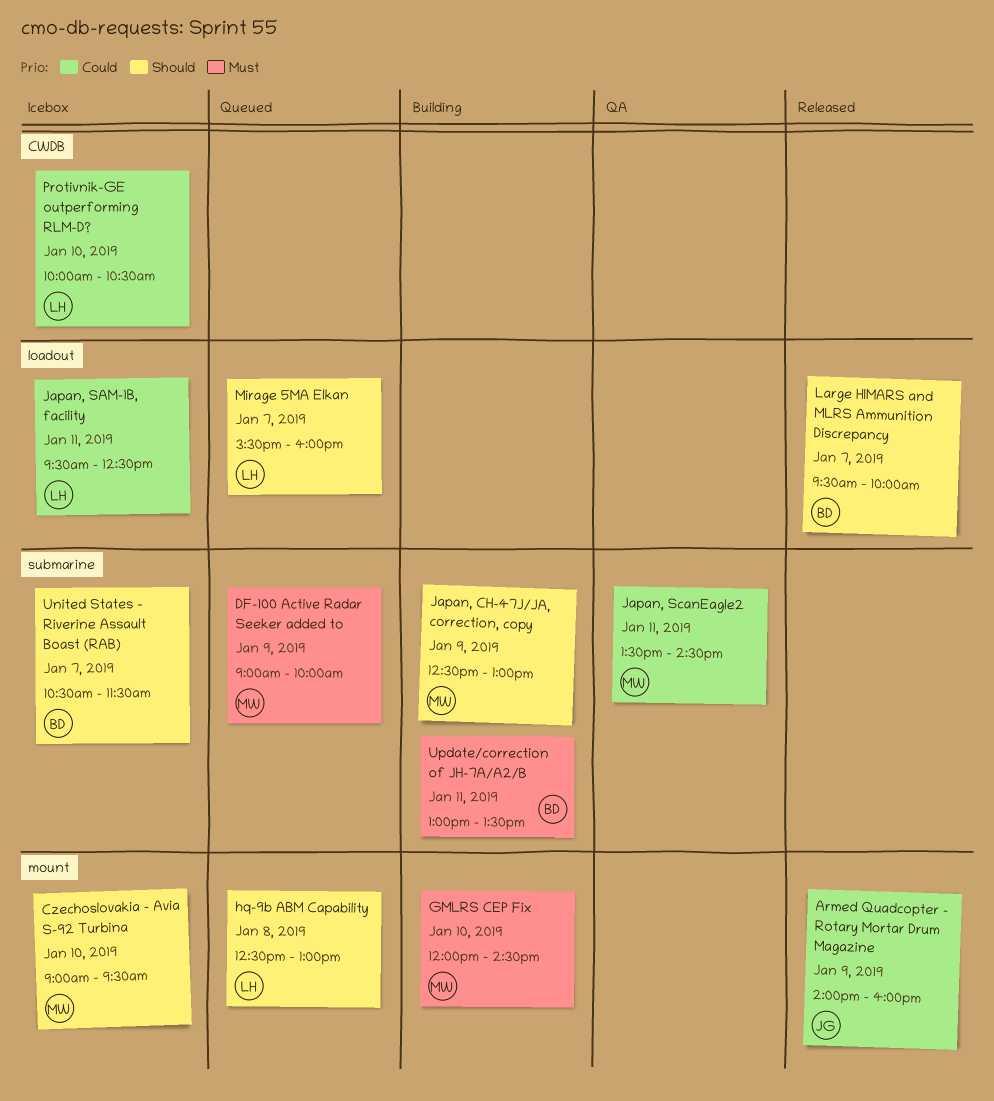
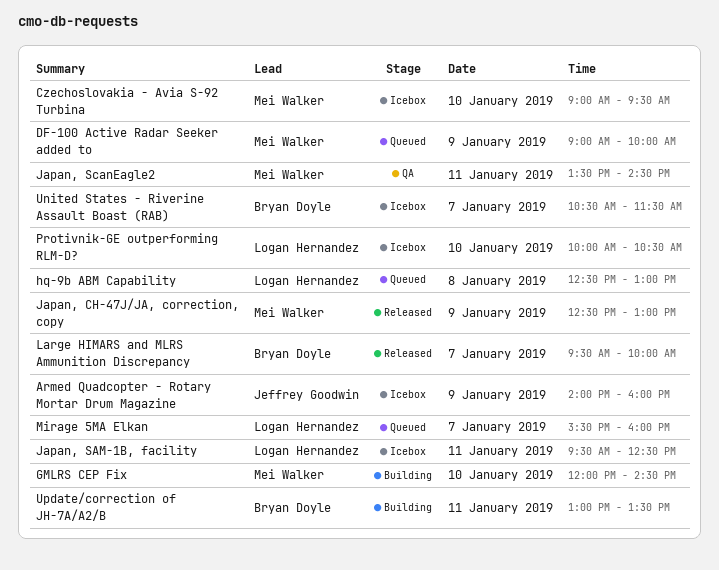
Armed Quadcopter - Rotary Mortar Drum Magazine, status: Released -> Icebox
Japan, CH-47J/JA, correction, copy, status: Building -> Released

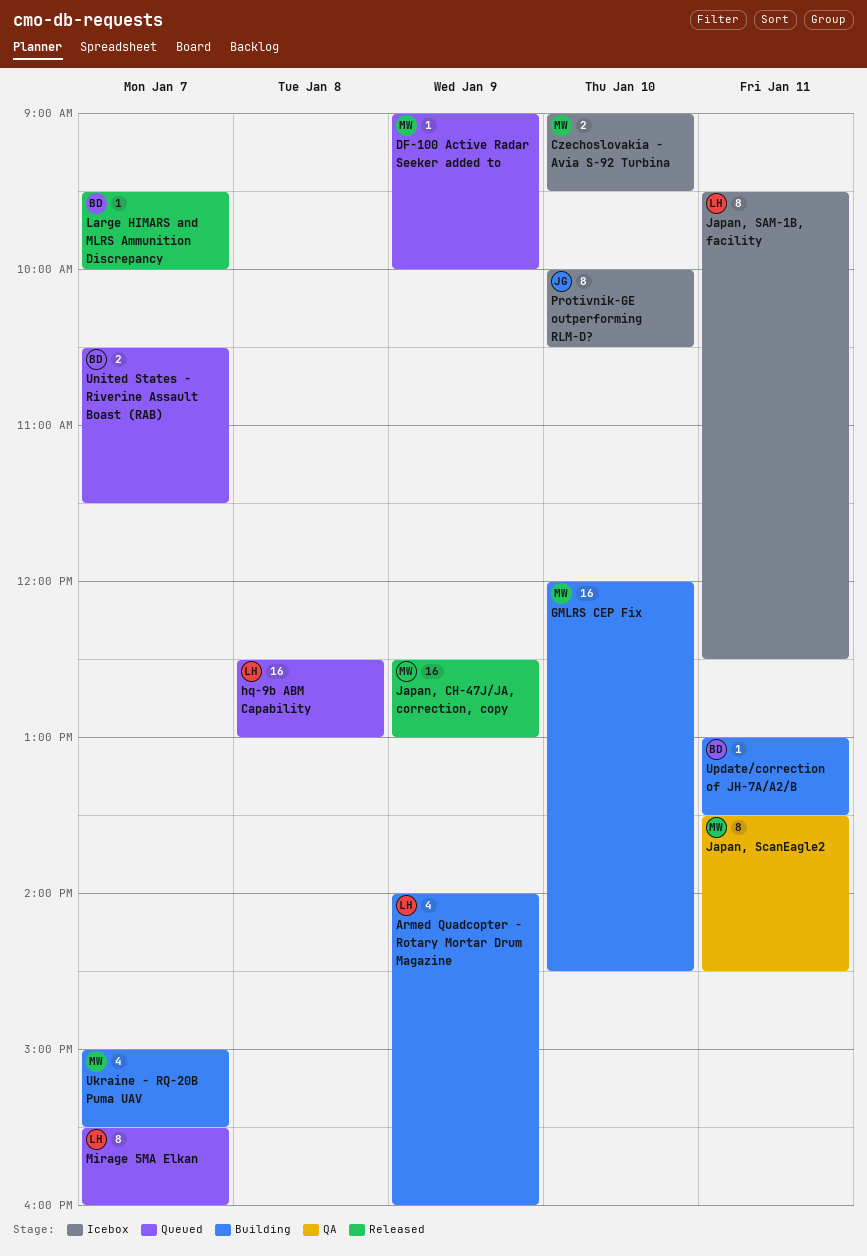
Armed Quadcopter - Rotary Mortar Drum Magazine, status: Icebox -> Building
Armed Quadcopter - Rotary Mortar Drum Magazine, owner: Jeffrey Goodwin -> Logan Hernandez
Protivnik-GE outperforming RLM-D?, owner: Logan Hernandez -> Jeffrey Goodwin
Ukraine - RQ-20B Puma UAV: none -> present
United States - Riverine Assault Boast (RAB), status: Icebox -> Queued

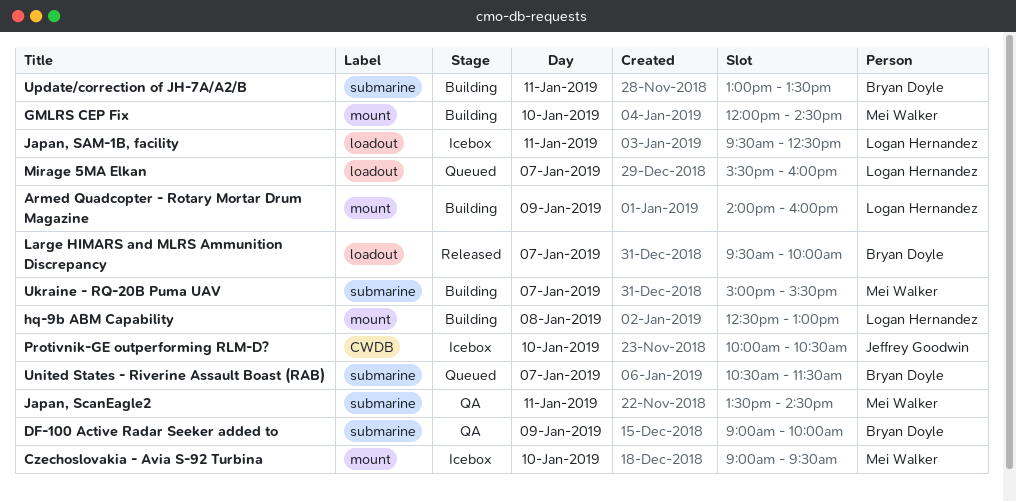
DF-100 Active Radar Seeker added to, status: Queued -> QA
DF-100 Active Radar Seeker added to, owner: Mei Walker -> Bryan Doyle
hq-9b ABM Capability, status: Queued -> Building
Japan, CH-47J/JA, correction, copy: present -> none

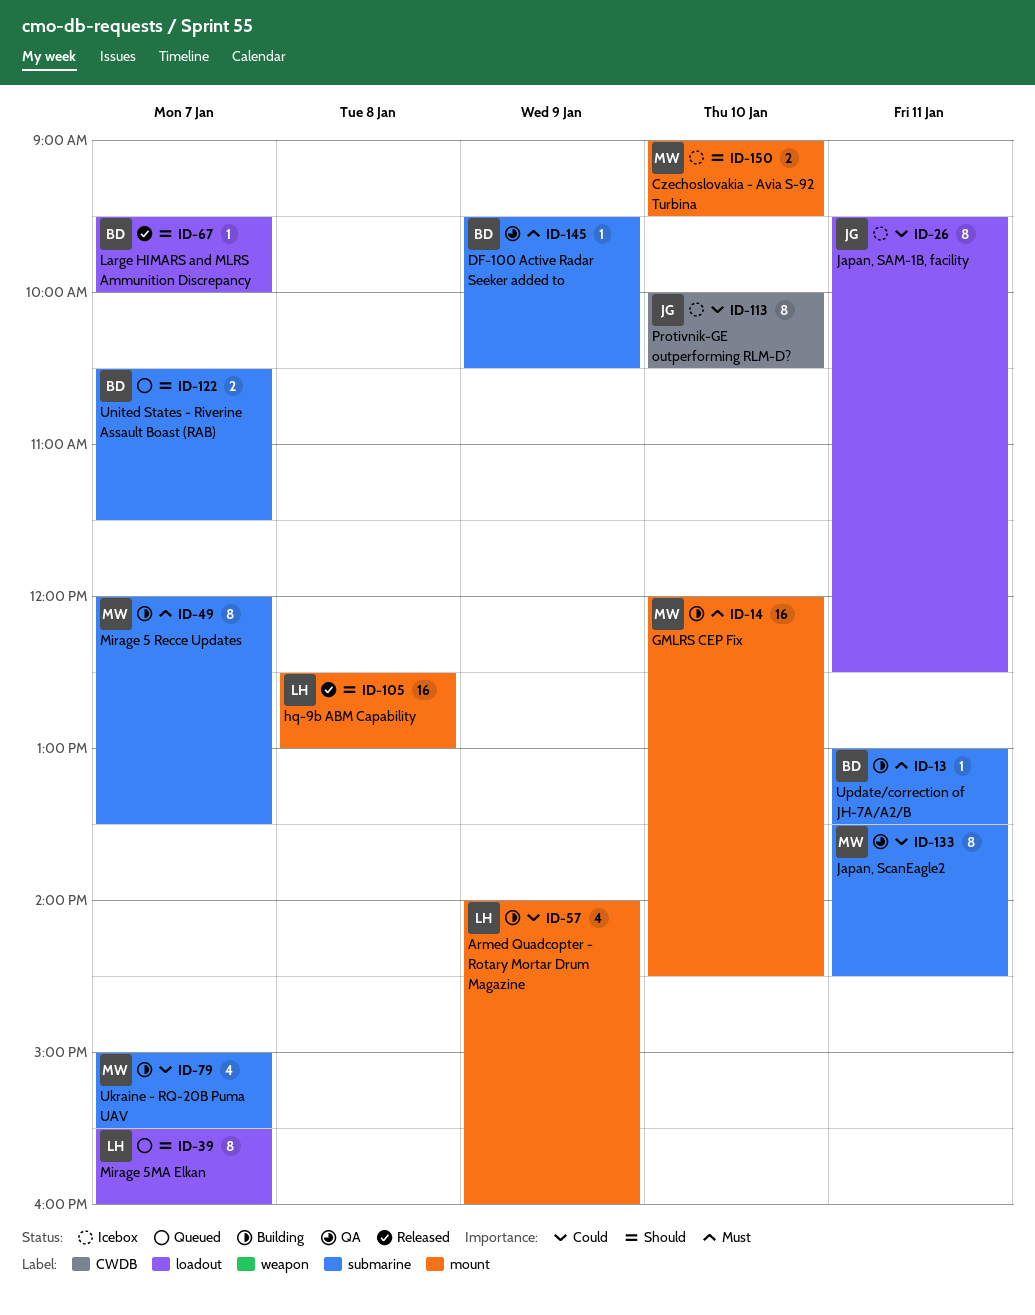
DF-100 Active Radar Seeker added to, begins: 09:00 -> 09:30
DF-100 Active Radar Seeker added to, ends: 10:00 -> 10:30
hq-9b ABM Capability, status: Building -> Released
Japan, SAM-1B, facility, owner: Logan Hernandez -> Jeffrey Goodwin
Mirage 5 Recce Updates: none -> present

